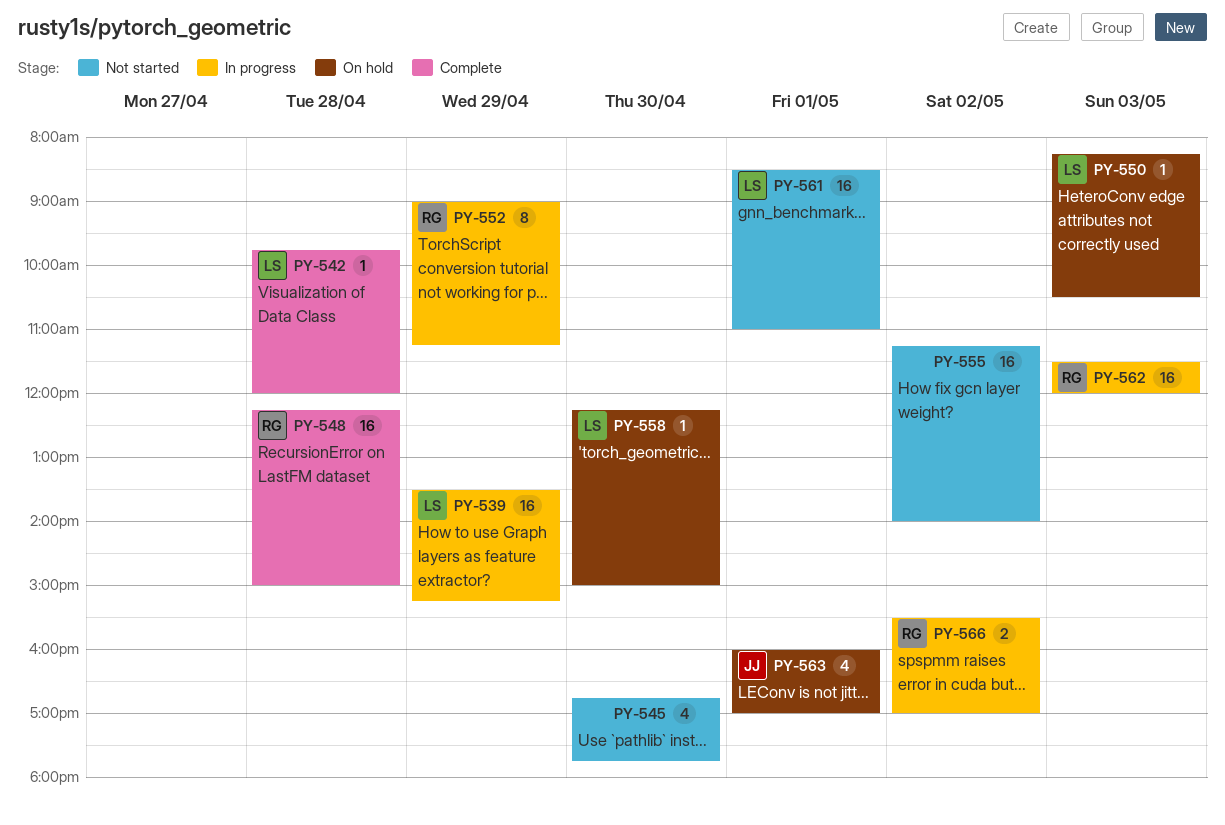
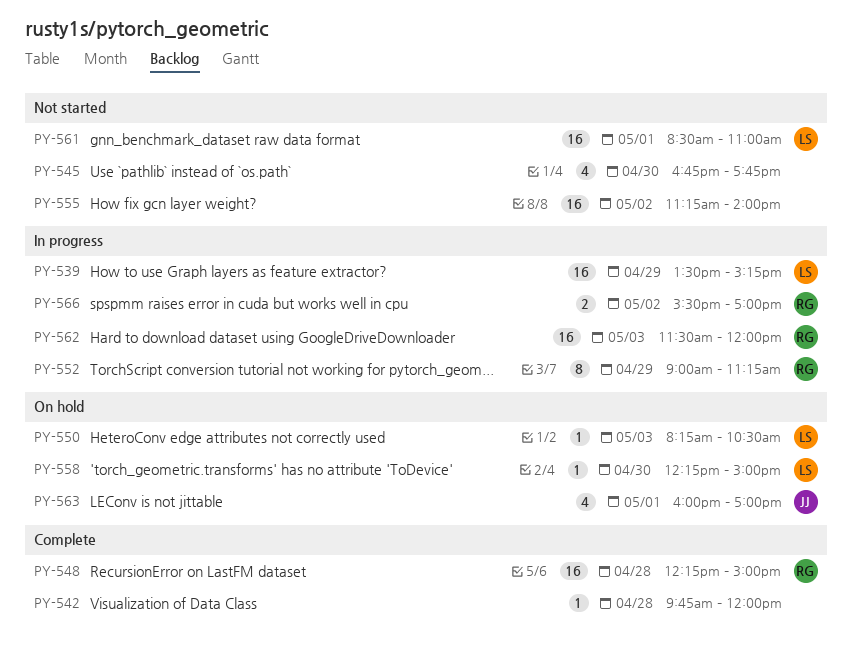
PY-542, owner: LS -> none

